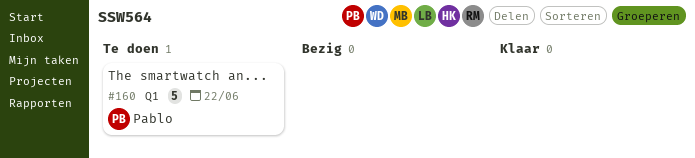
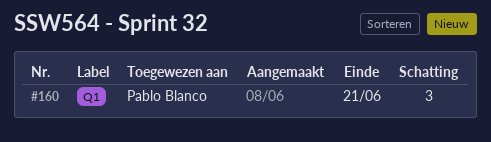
#160, estimate: 5 -> 3
#160, due: Jun 22 -> Jun 21

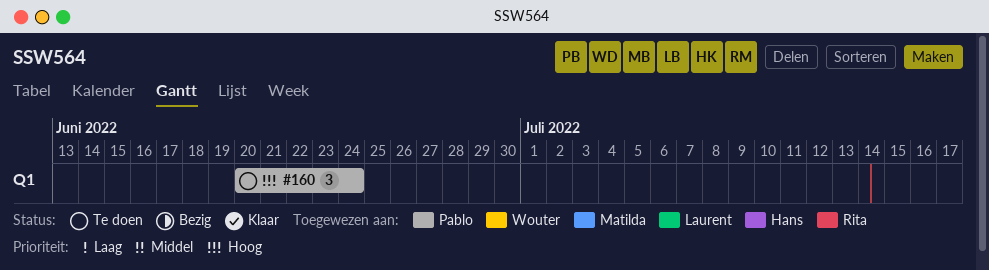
#160, due: Jun 21 -> Jun 24

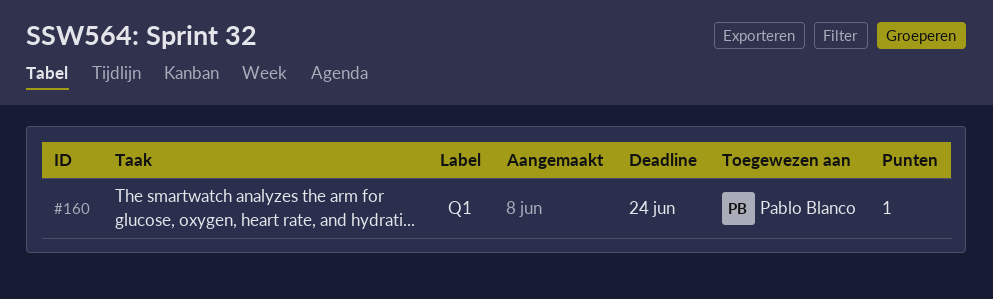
#160, estimate: 3 -> 1

